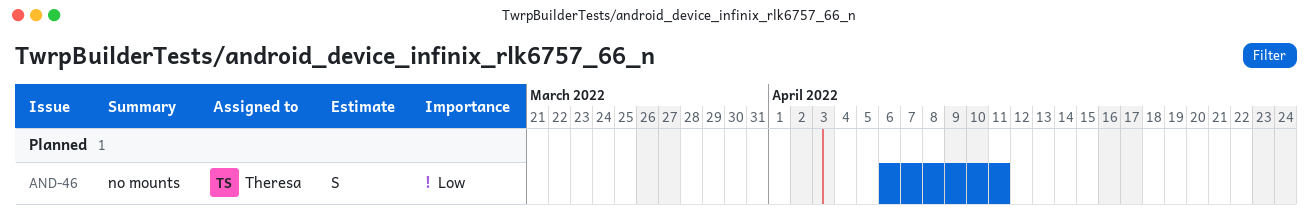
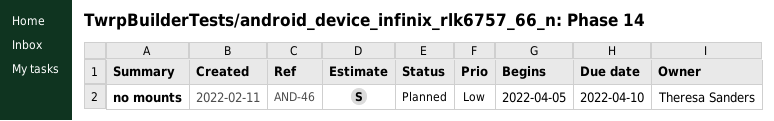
AND-46, start: Apr 6 -> Apr 5
AND-46, due: Apr 11 -> Apr 10

